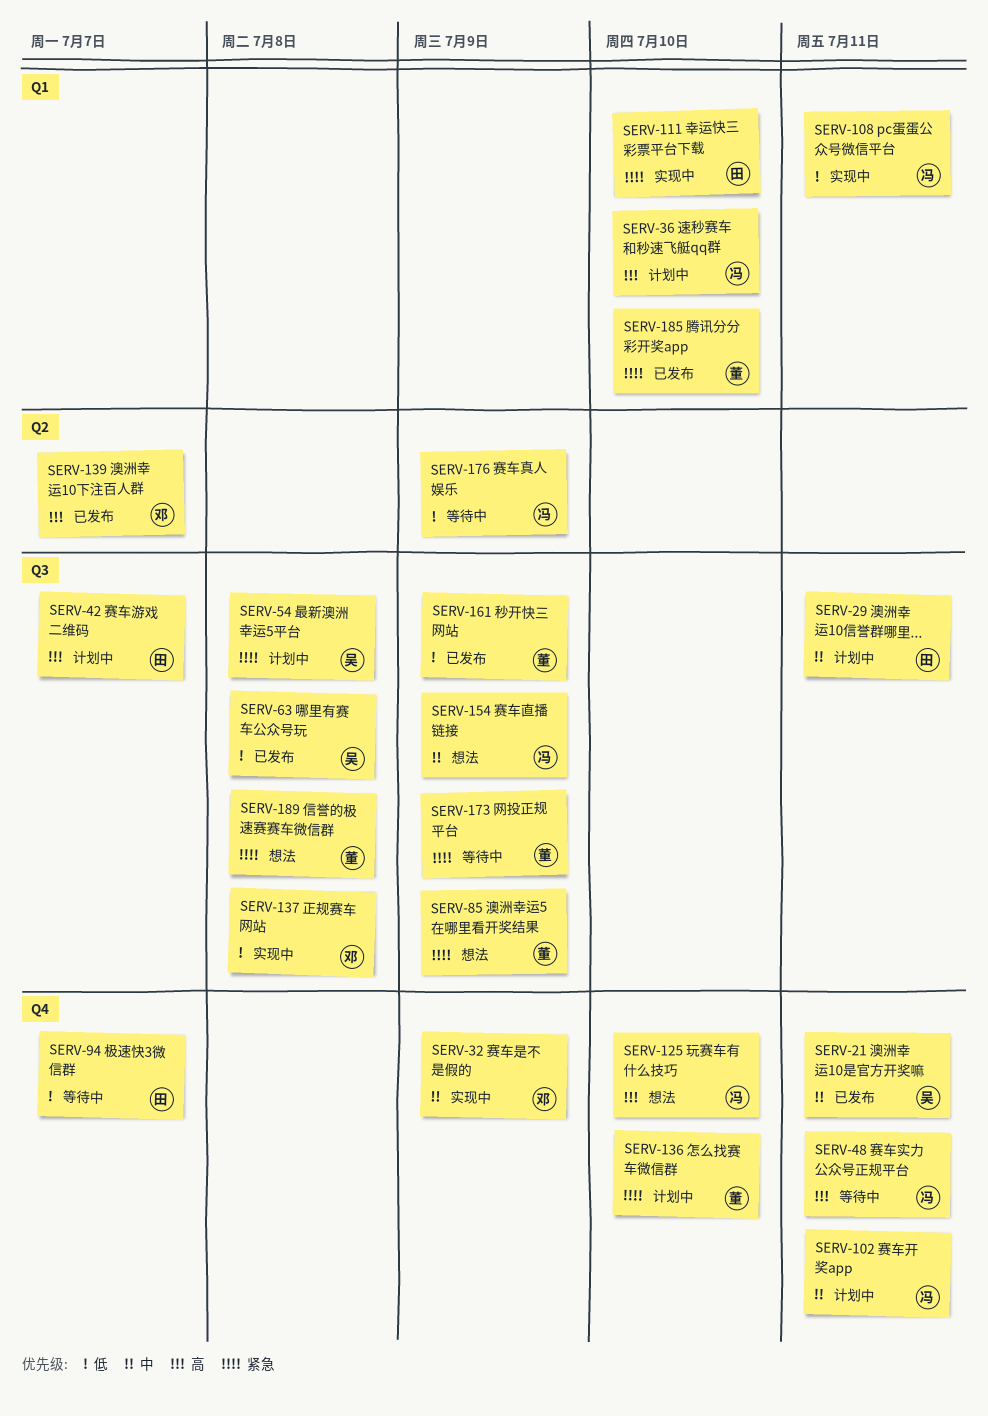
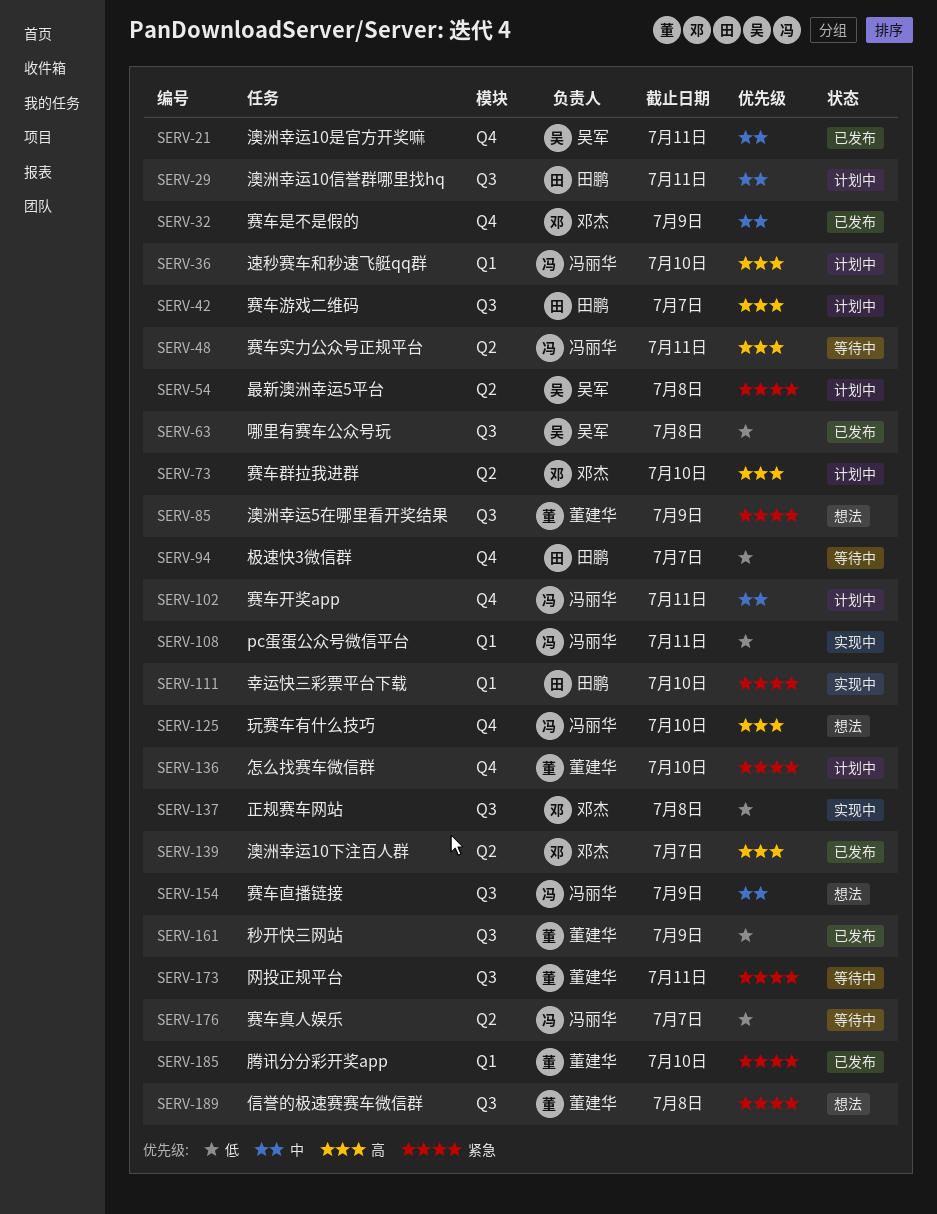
SERV-32, status: 实现中 -> 已发布
SERV-48, label: Q4 -> Q2
SERV-54, label: Q3 -> Q2
SERV-73: none -> present
SERV-173, due: Jul 9 -> Jul 11
SERV-176, due: Jul 9 -> Jul 7

